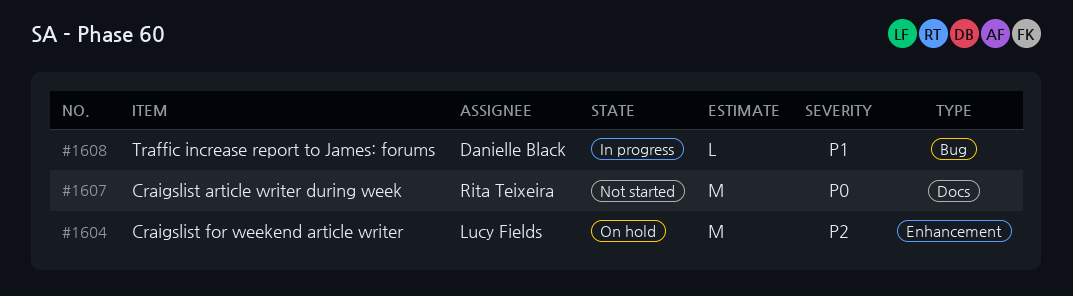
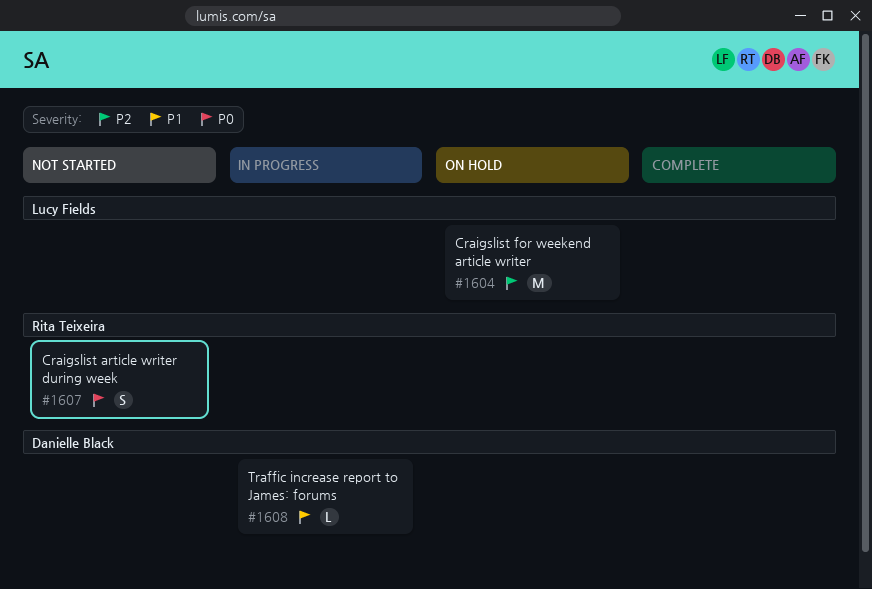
#1607, estimate: M -> S

